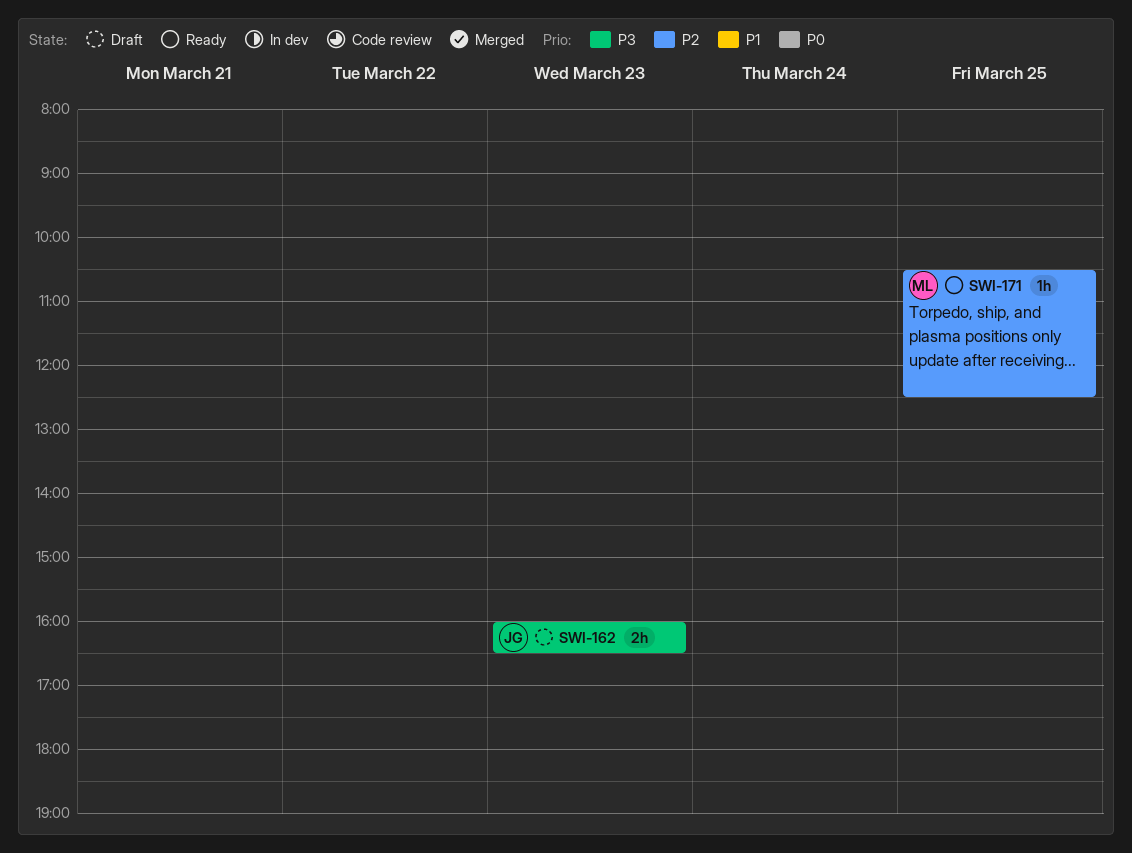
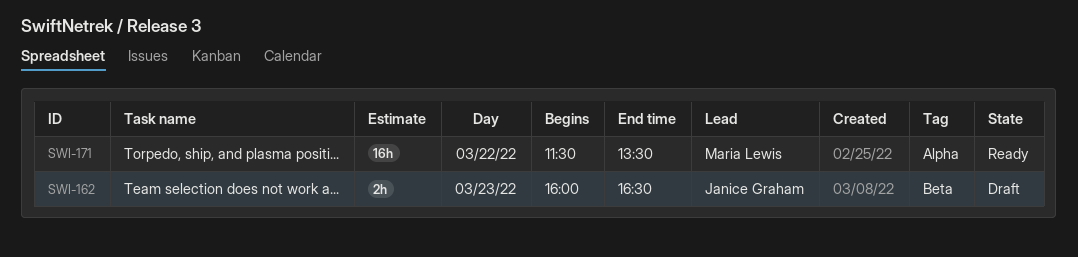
SWI-171, estimate: 1h -> 16h
SWI-171, day: Mar 25 -> Mar 22
SWI-171, begins: 10:30 -> 11:30
SWI-171, ends: 12:30 -> 13:30

